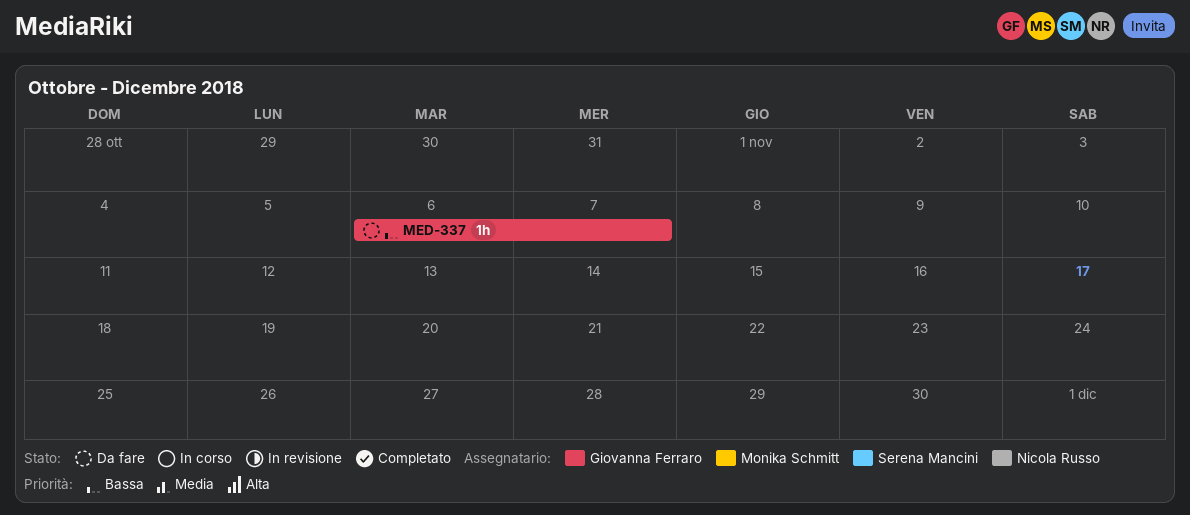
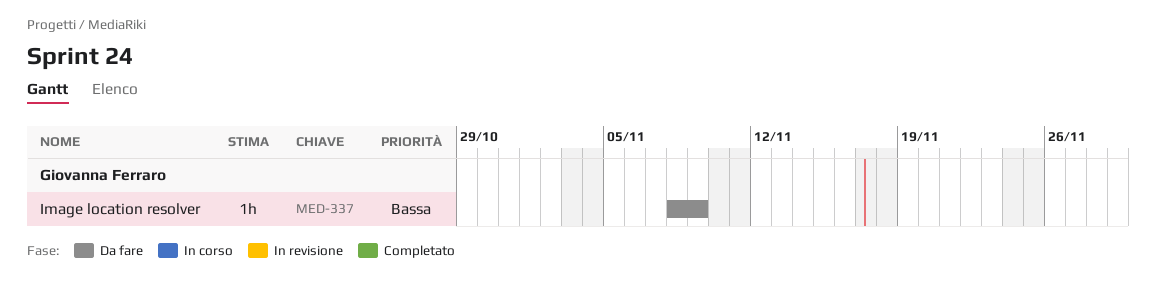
MED-337, start: Nov 6 -> Nov 8
MED-337, due: Nov 7 -> Nov 9

